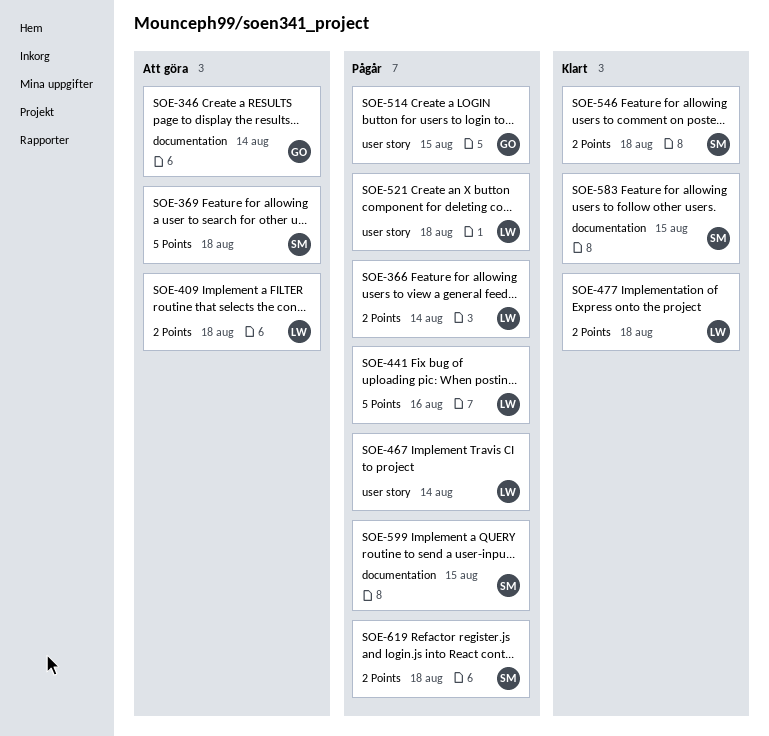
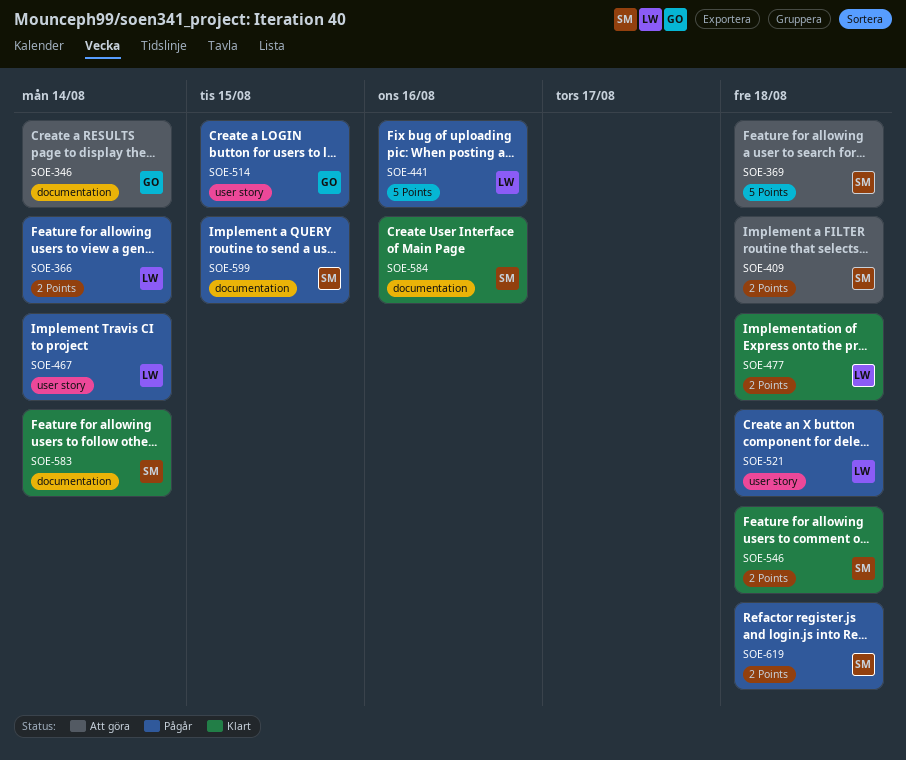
SOE-409, owner: LW -> SM
SOE-583, due: Aug 15 -> Aug 14
SOE-584: none -> present

